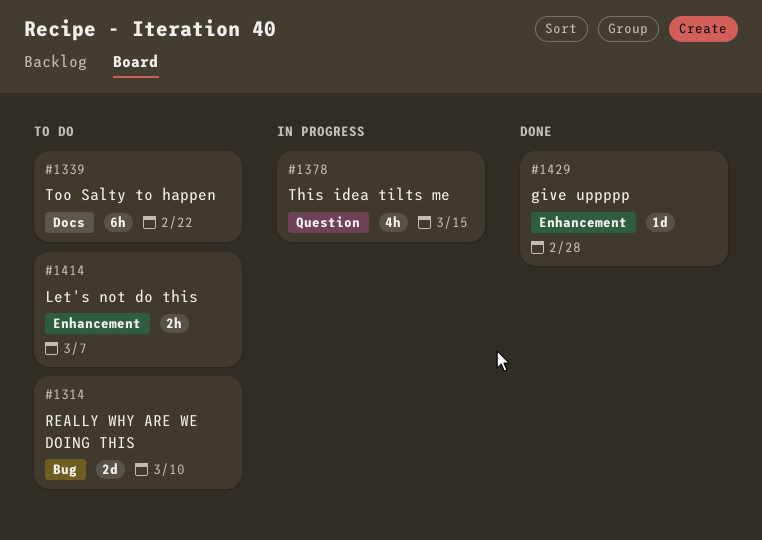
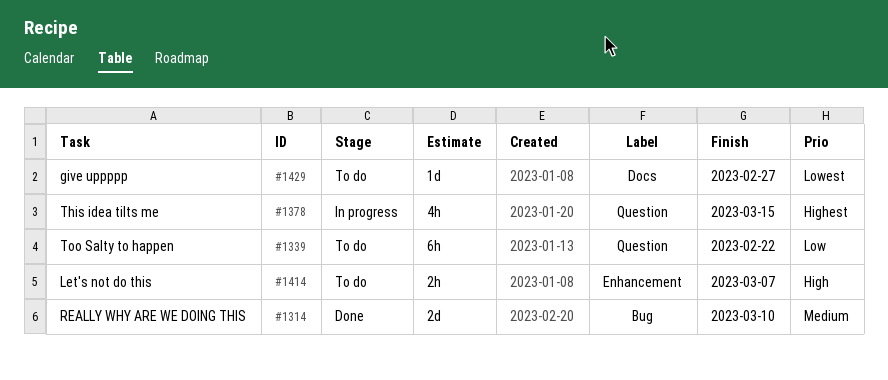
#1314, status: To do -> Done
#1339, label: Docs -> Question
#1429, status: Done -> To do
#1429, label: Enhancement -> Docs
#1429, due: Feb 28 -> Feb 27

